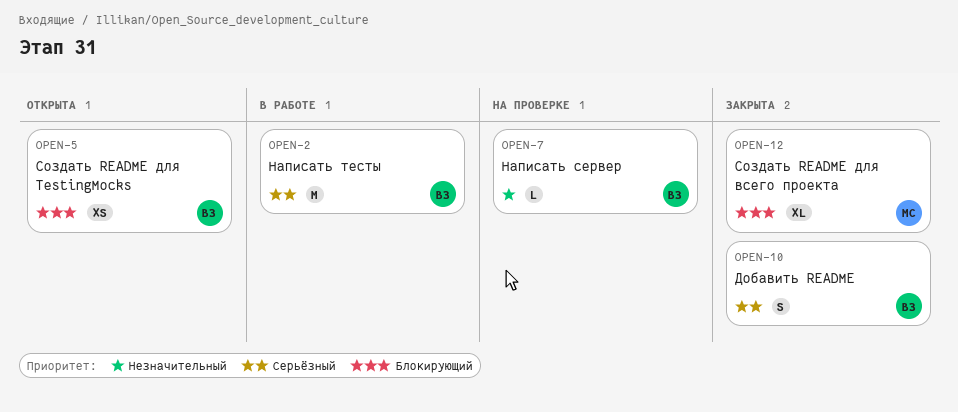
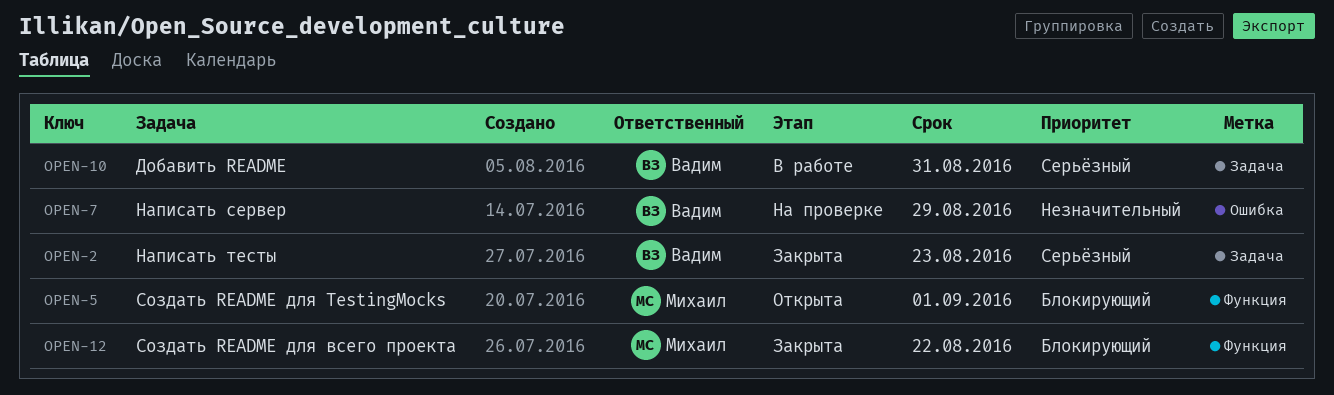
OPEN-2, status: В работе -> Закрыта
OPEN-5, owner: Вадим -> Михаил
OPEN-10, status: Закрыта -> В работе

